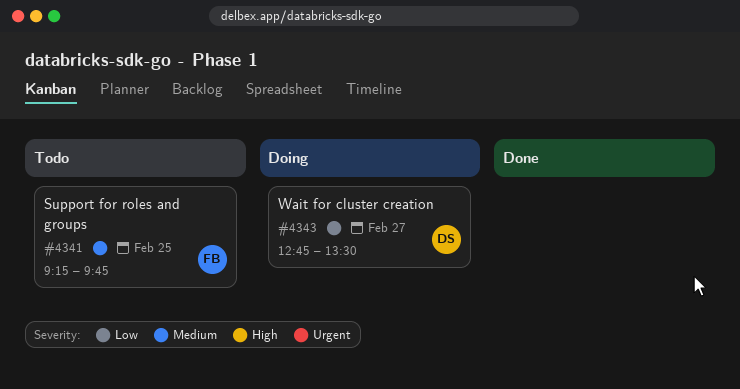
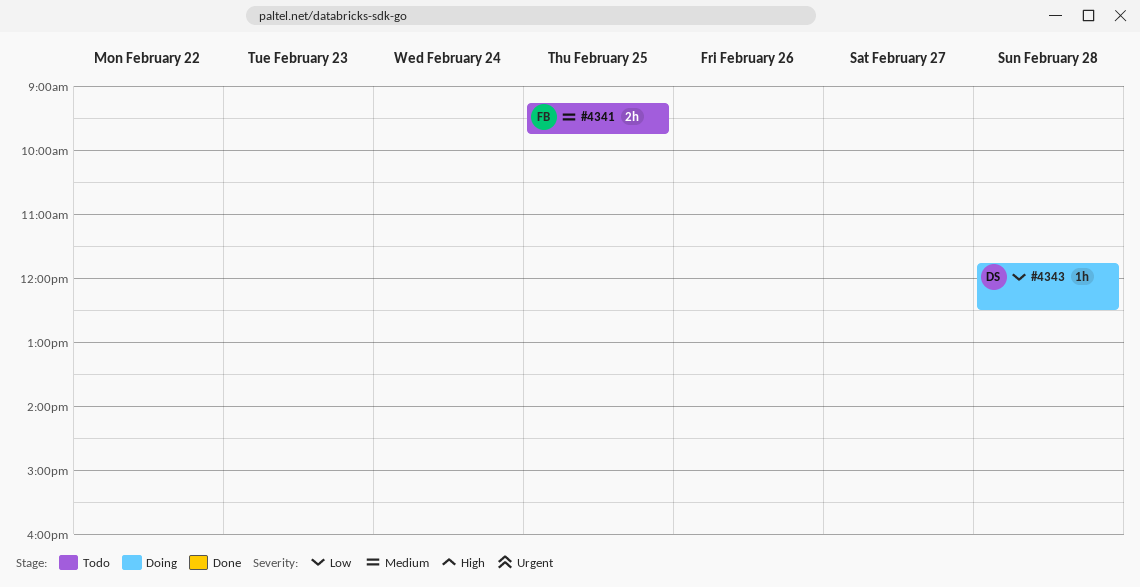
#4343, day: Feb 27 -> Feb 28
#4343, begins: 12:45 -> 11:45
#4343, ends: 13:30 -> 12:30

